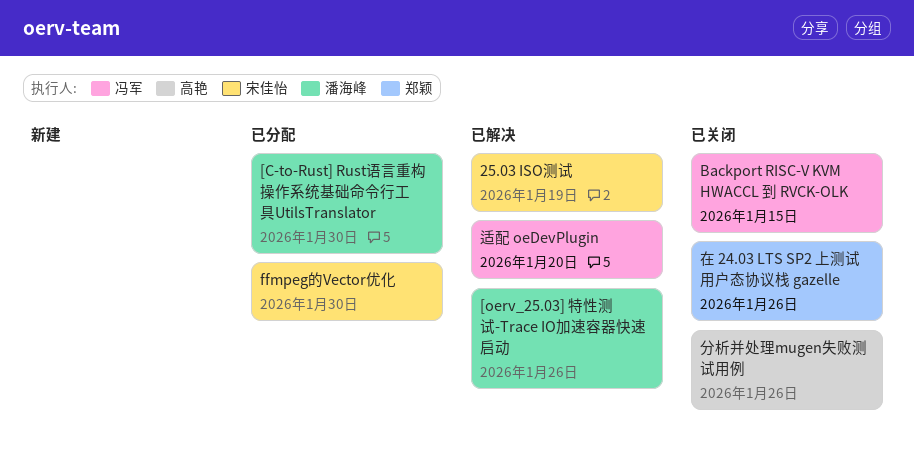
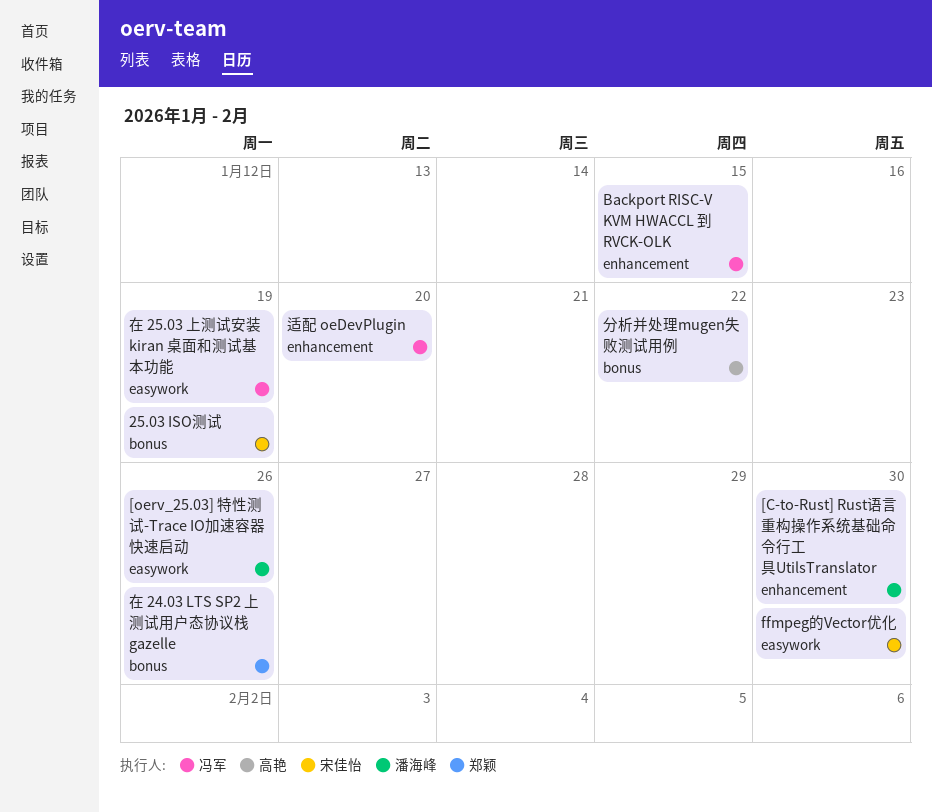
分析并处理mugen失败测试用例, due: Jan 26 -> Jan 22
在 25.03 上测试安装 kiran 桌面和测试基本功能: none -> present

